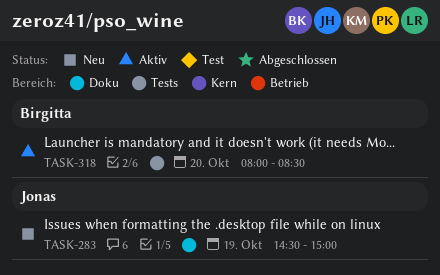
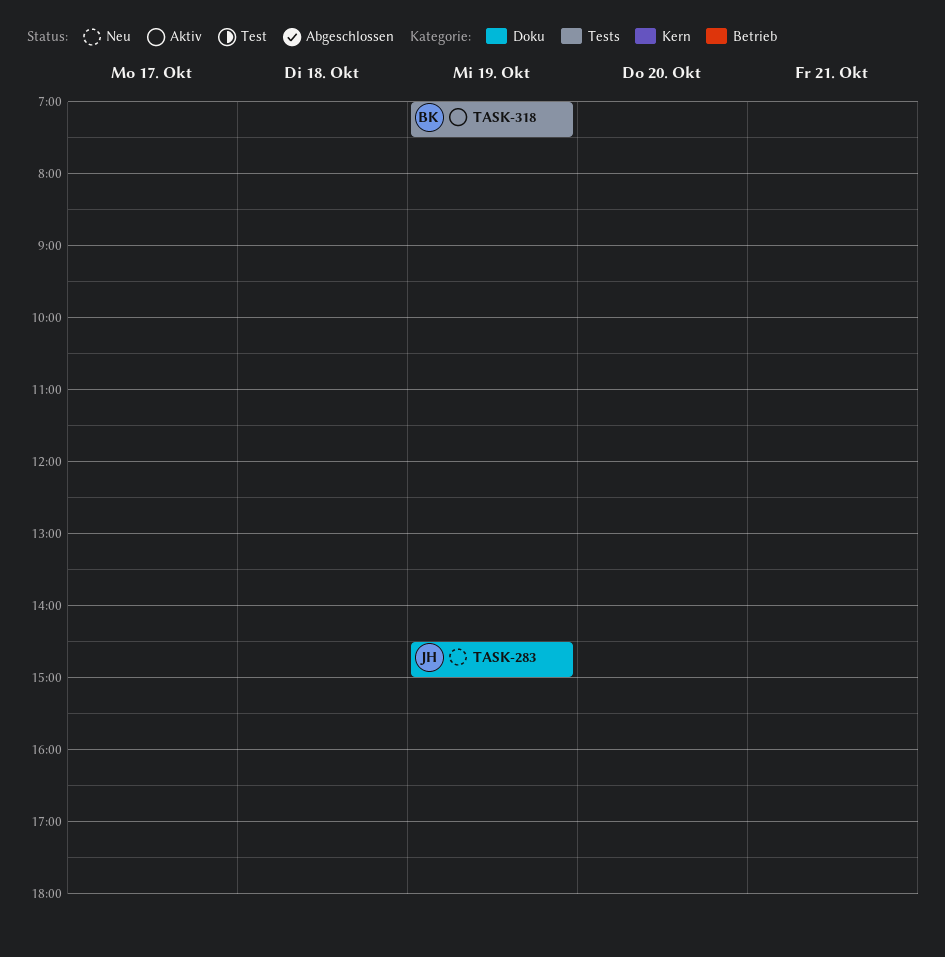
TASK-318, day: Oct 20 -> Oct 19
TASK-318, begins: 08:00 -> 07:00
TASK-318, ends: 08:30 -> 07:30

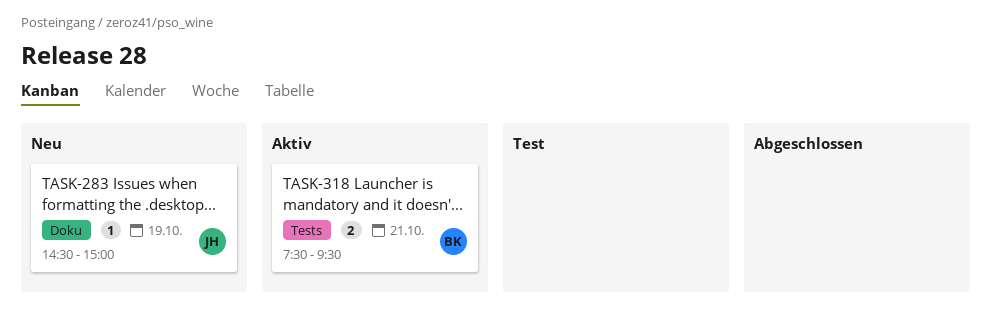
TASK-318, day: Oct 19 -> Oct 21
TASK-318, begins: 07:00 -> 07:30
TASK-318, ends: 07:30 -> 09:30

